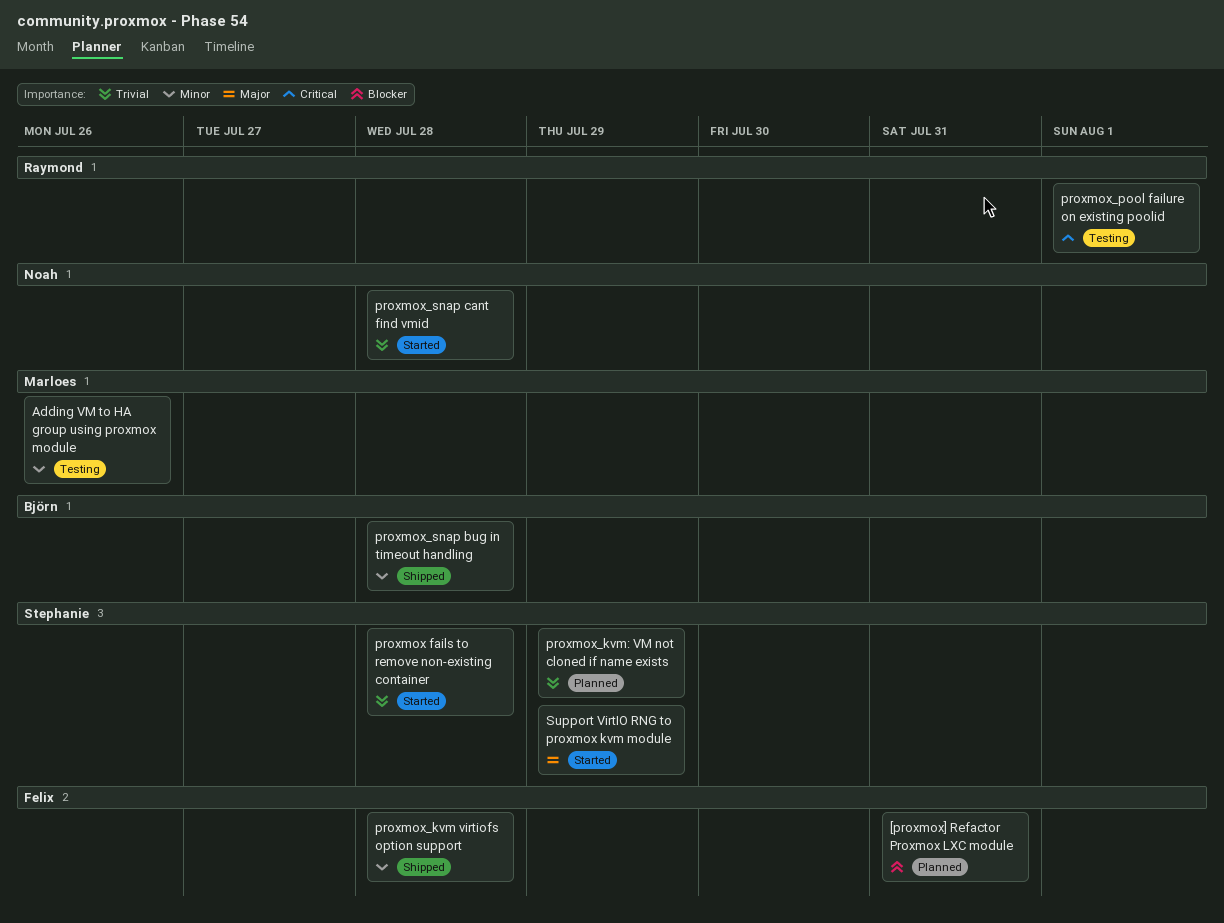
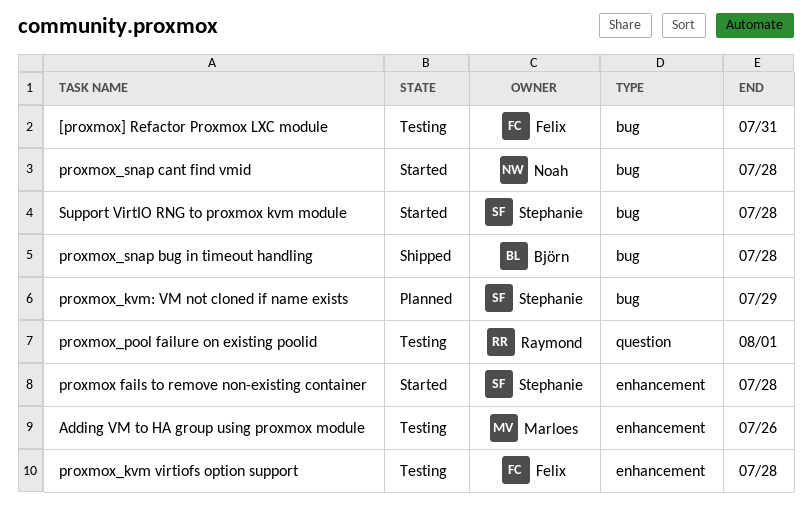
[proxmox] Refactor Proxmox LXC module, status: Planned -> Testing
proxmox_kvm virtiofs option support, status: Shipped -> Testing
Support VirtIO RNG to proxmox kvm module, due: Jul 29 -> Jul 28

